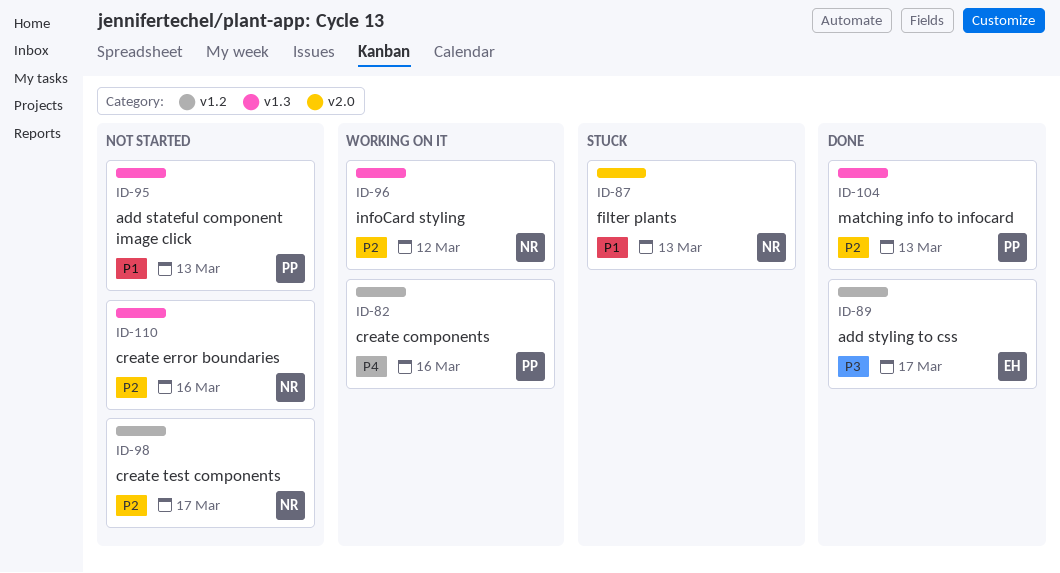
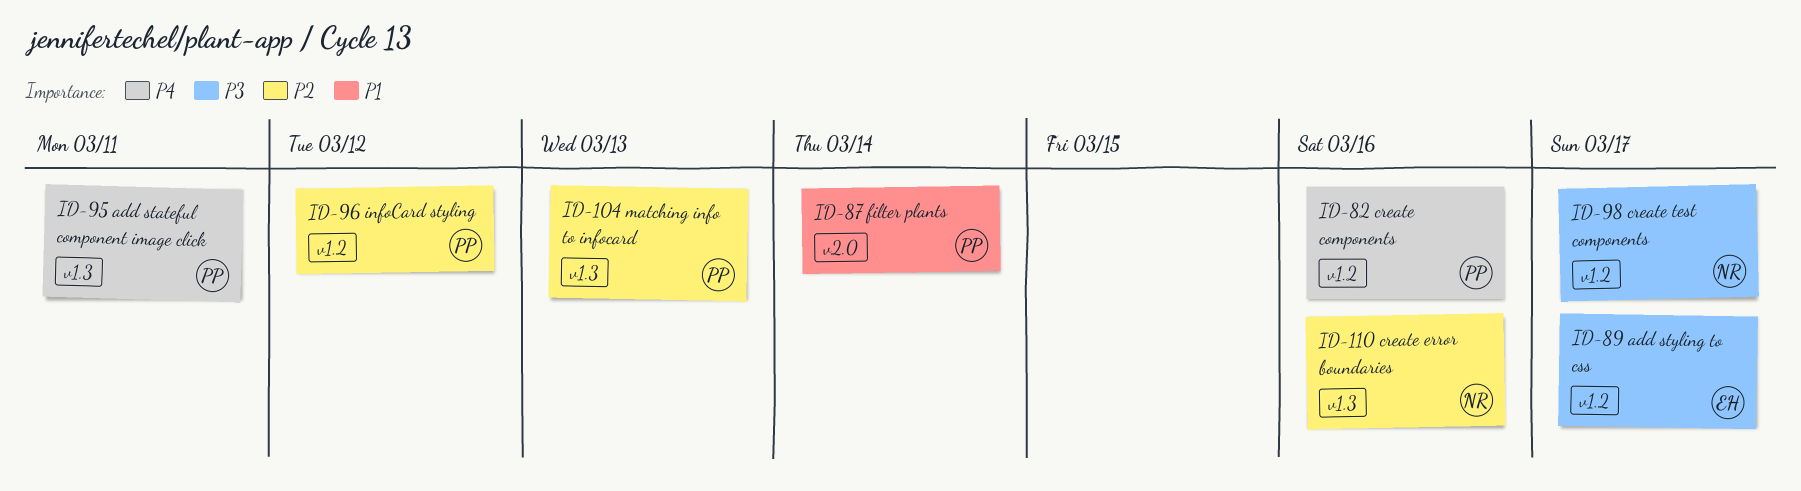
ID-87, owner: NR -> PP
ID-87, due: Mar 13 -> Mar 14
ID-95, priority: P1 -> P4
ID-95, due: Mar 13 -> Mar 11
ID-96, owner: NR -> PP
ID-96, label: v1.3 -> v1.2
ID-98, priority: P2 -> P3

